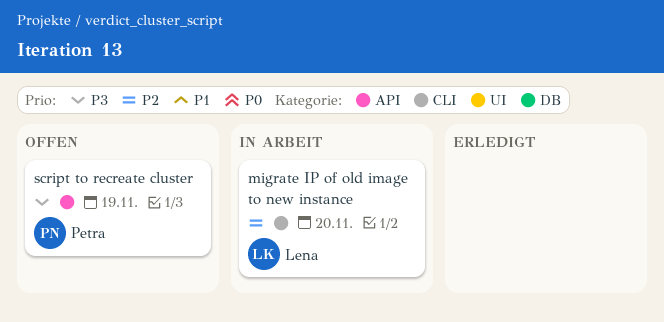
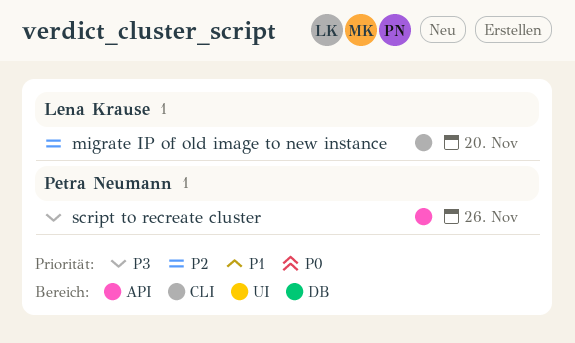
script to recreate cluster, due: Nov 19 -> Nov 26

